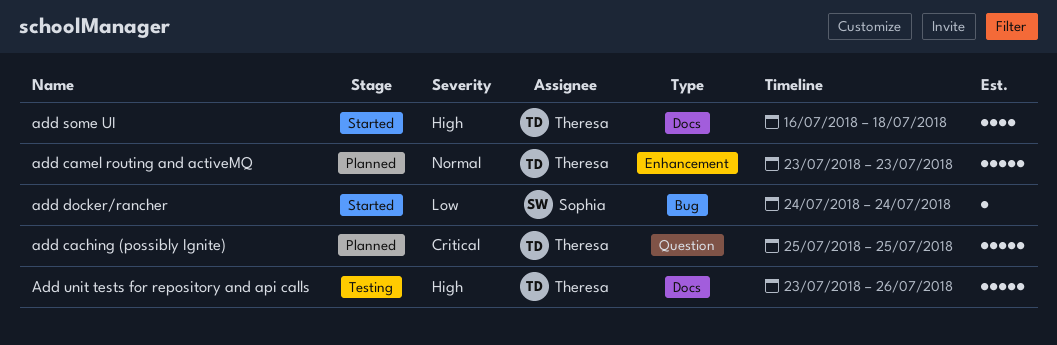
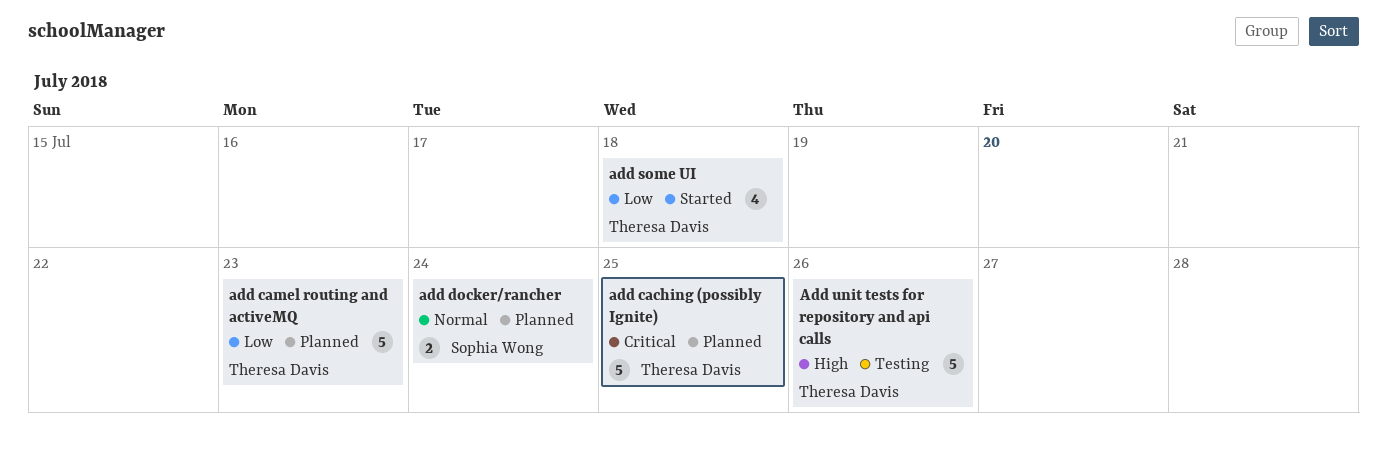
add camel routing and activeMQ, priority: Normal -> Low
add docker/rancher, status: Started -> Planned
add docker/rancher, priority: Low -> Normal
add docker/rancher, estimate: 1 -> 2
add some UI, priority: High -> Low

